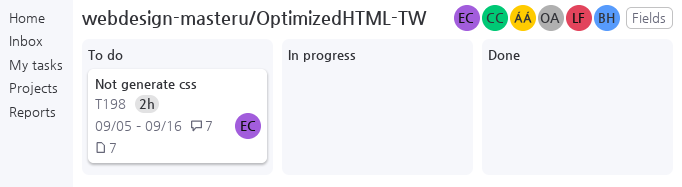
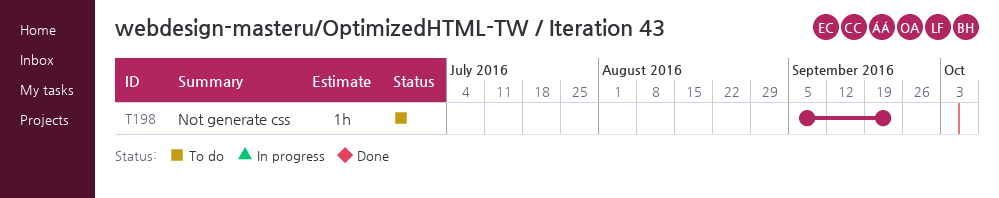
T198, estimate: 2h -> 1h
T198, due: Sep 16 -> Sep 23

